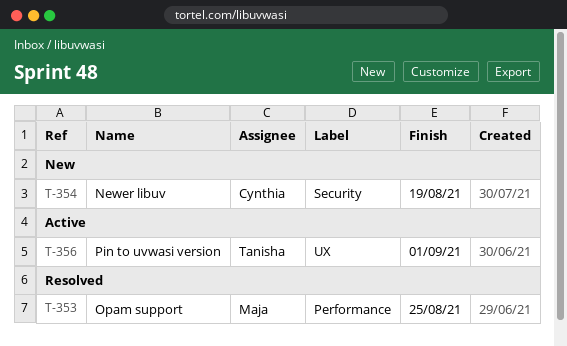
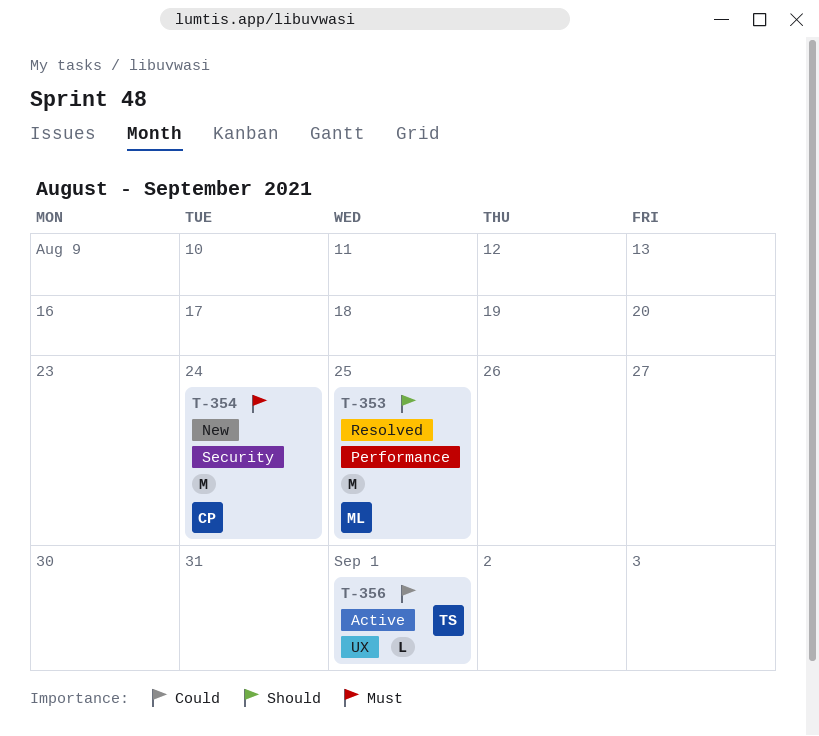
T-354, due: Aug 19 -> Aug 24

